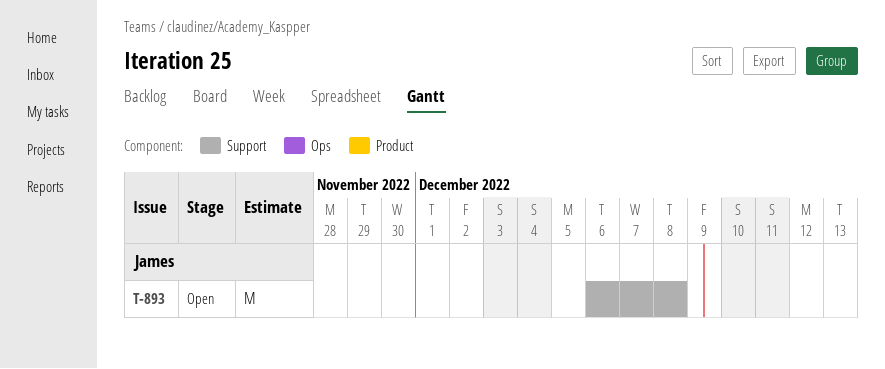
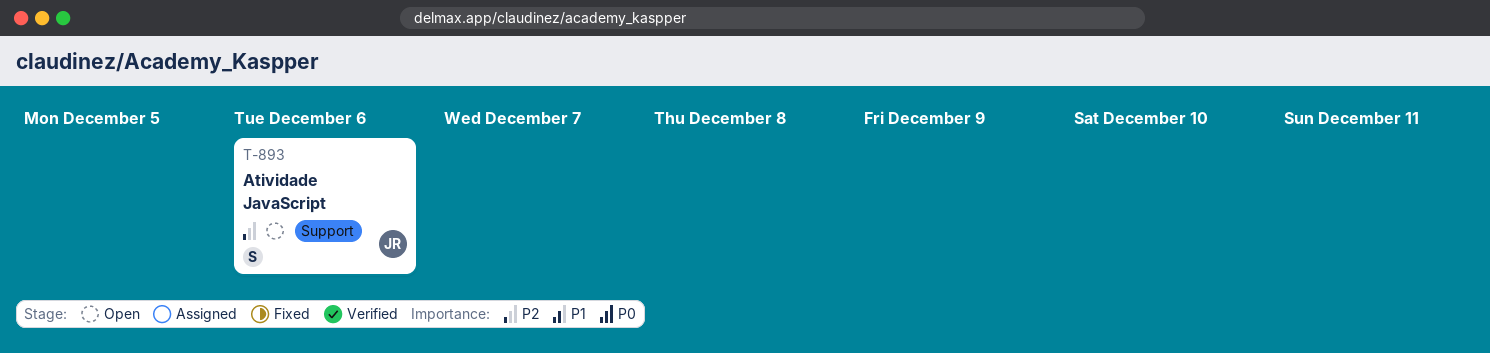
T-893, estimate: M -> S
T-893, due: Dec 8 -> Dec 6

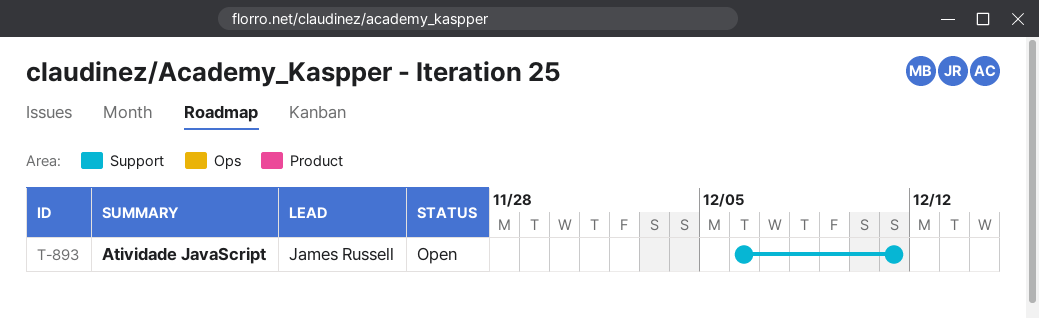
T-893, due: Dec 6 -> Dec 11

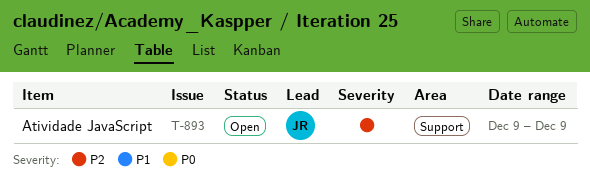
T-893, start: Dec 6 -> Dec 9
T-893, due: Dec 11 -> Dec 9

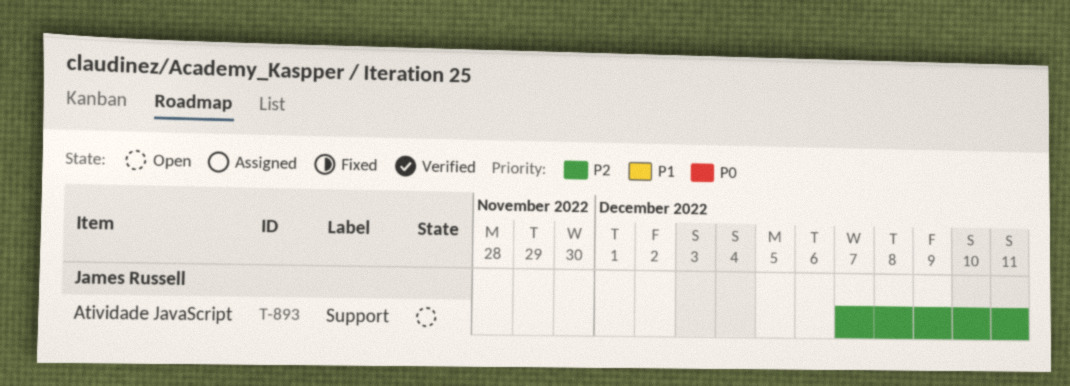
T-893, start: Dec 9 -> Dec 7
T-893, due: Dec 9 -> Dec 11

